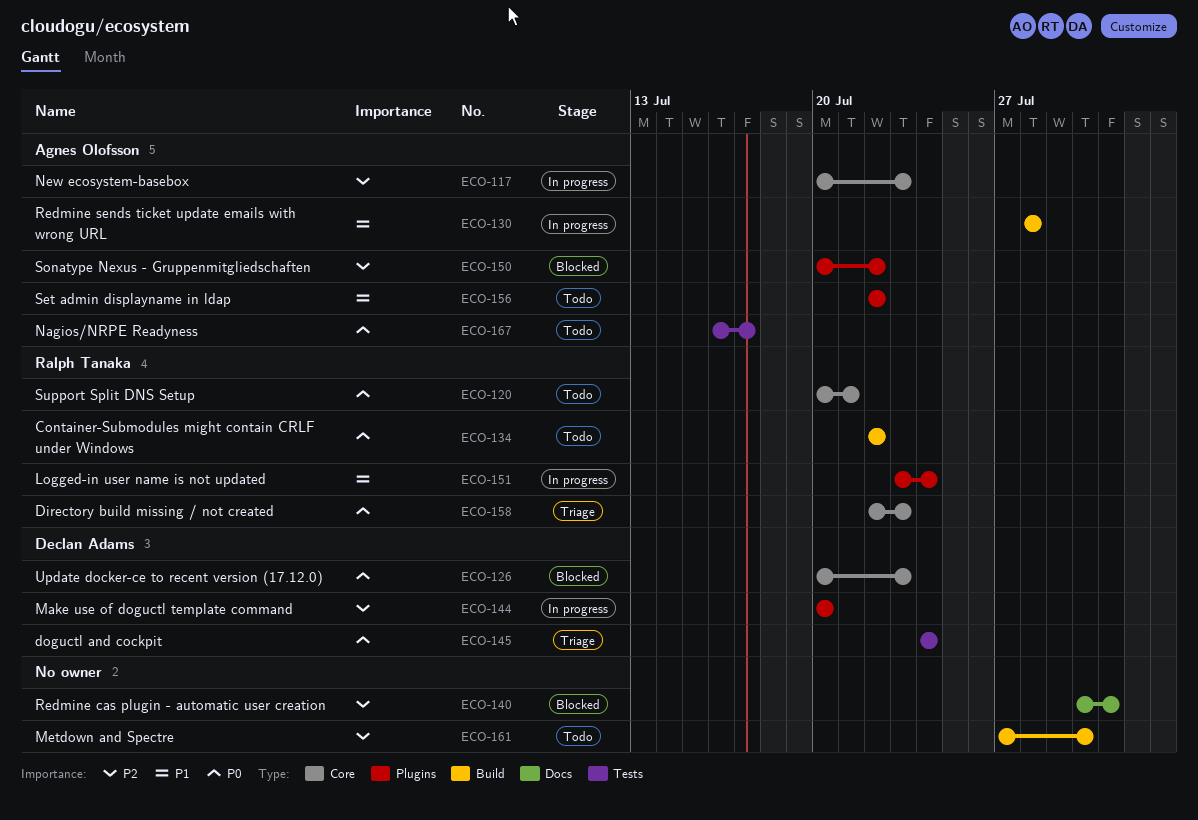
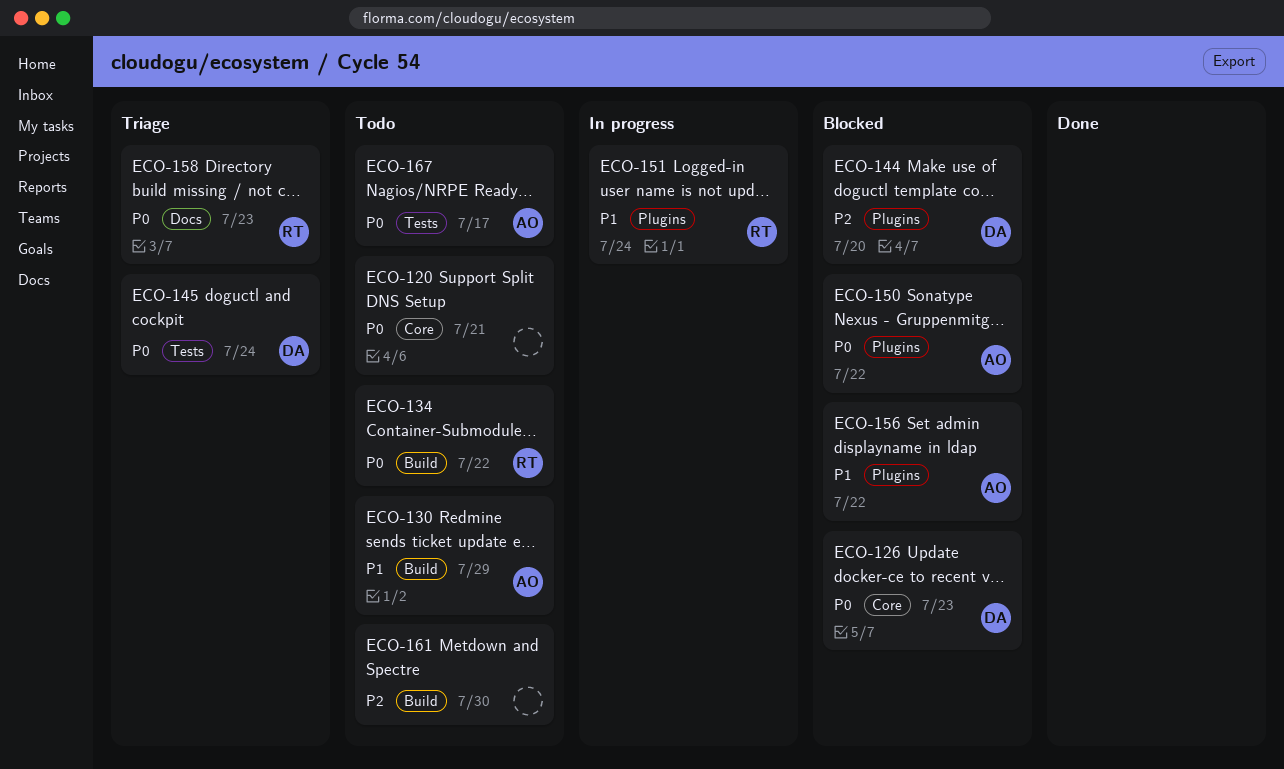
ECO-117: present -> none
ECO-120, owner: Ralph Tanaka -> none
ECO-130, status: In progress -> Todo
ECO-130, due: Jul 28 -> Jul 29
ECO-140: present -> none
ECO-144, status: In progress -> Blocked
ECO-150, priority: P2 -> P0
ECO-156, status: Todo -> Blocked
ECO-158, label: Core -> Docs

